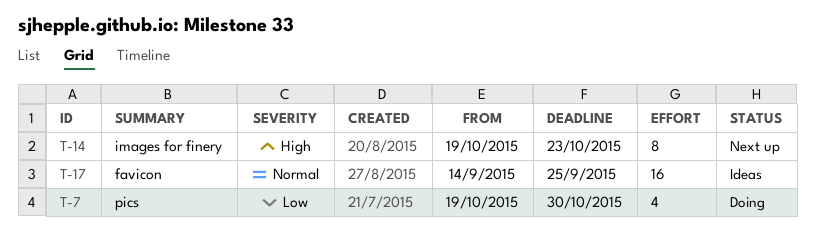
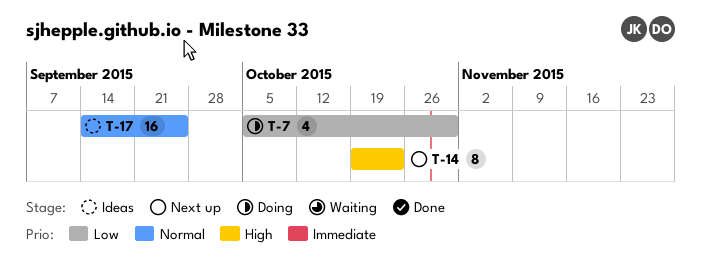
T-7, start: Oct 19 -> Oct 5

